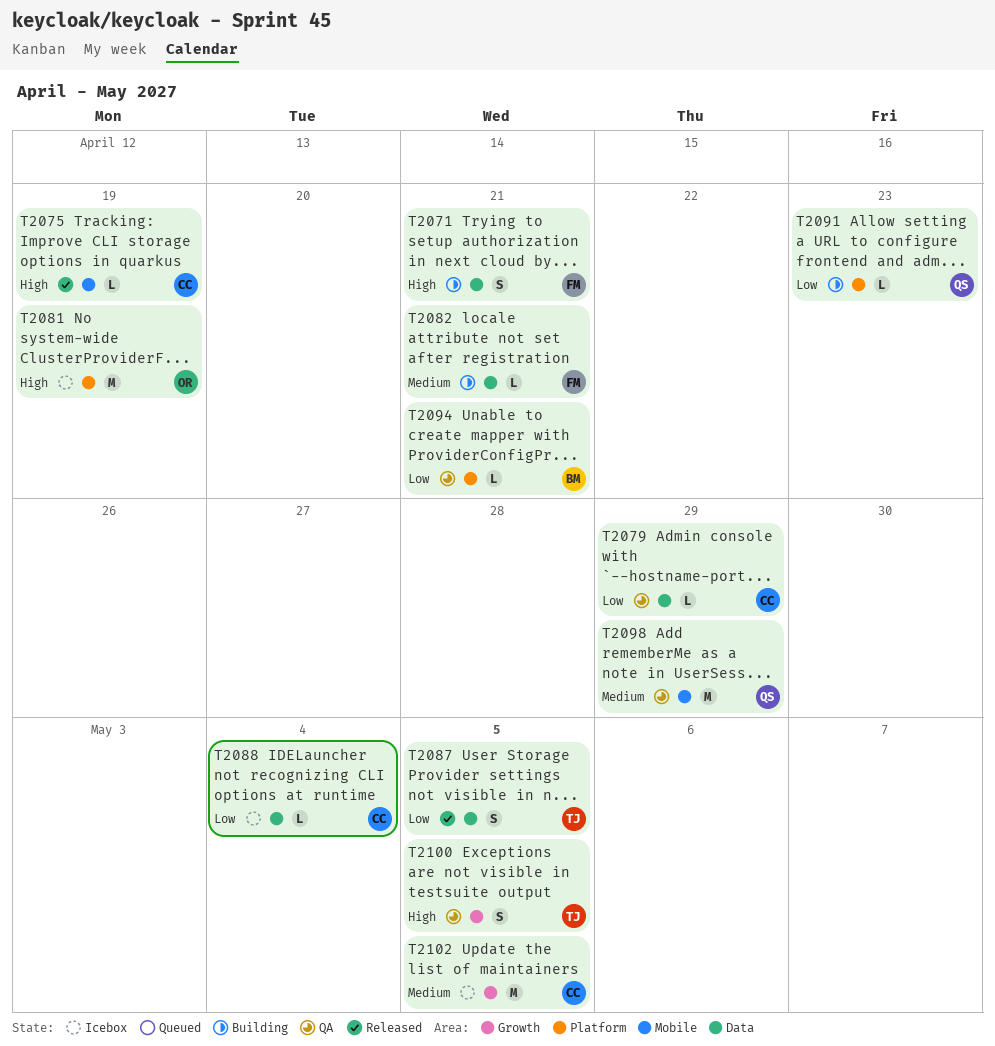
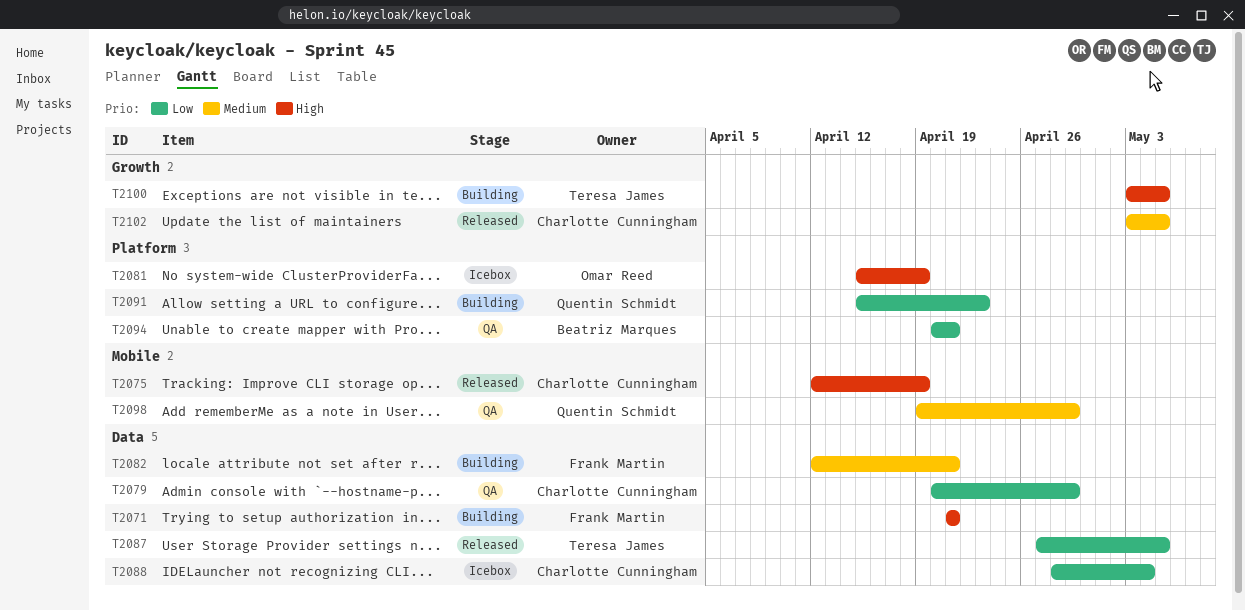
T2100, status: QA -> Building
T2102, status: Icebox -> Released

